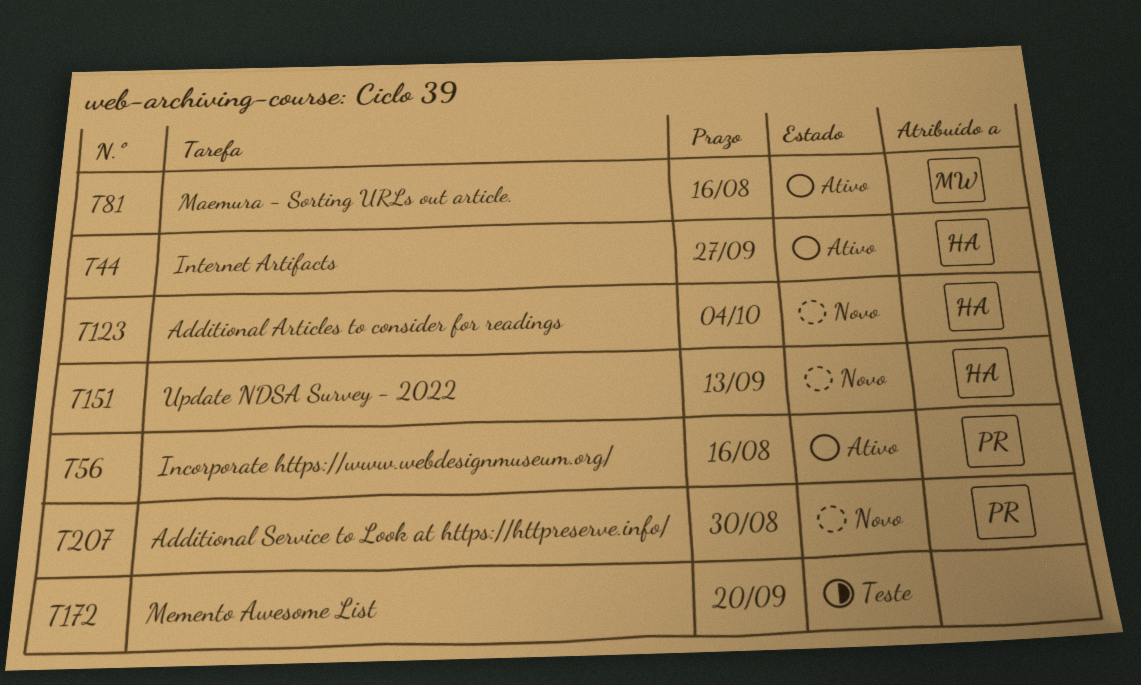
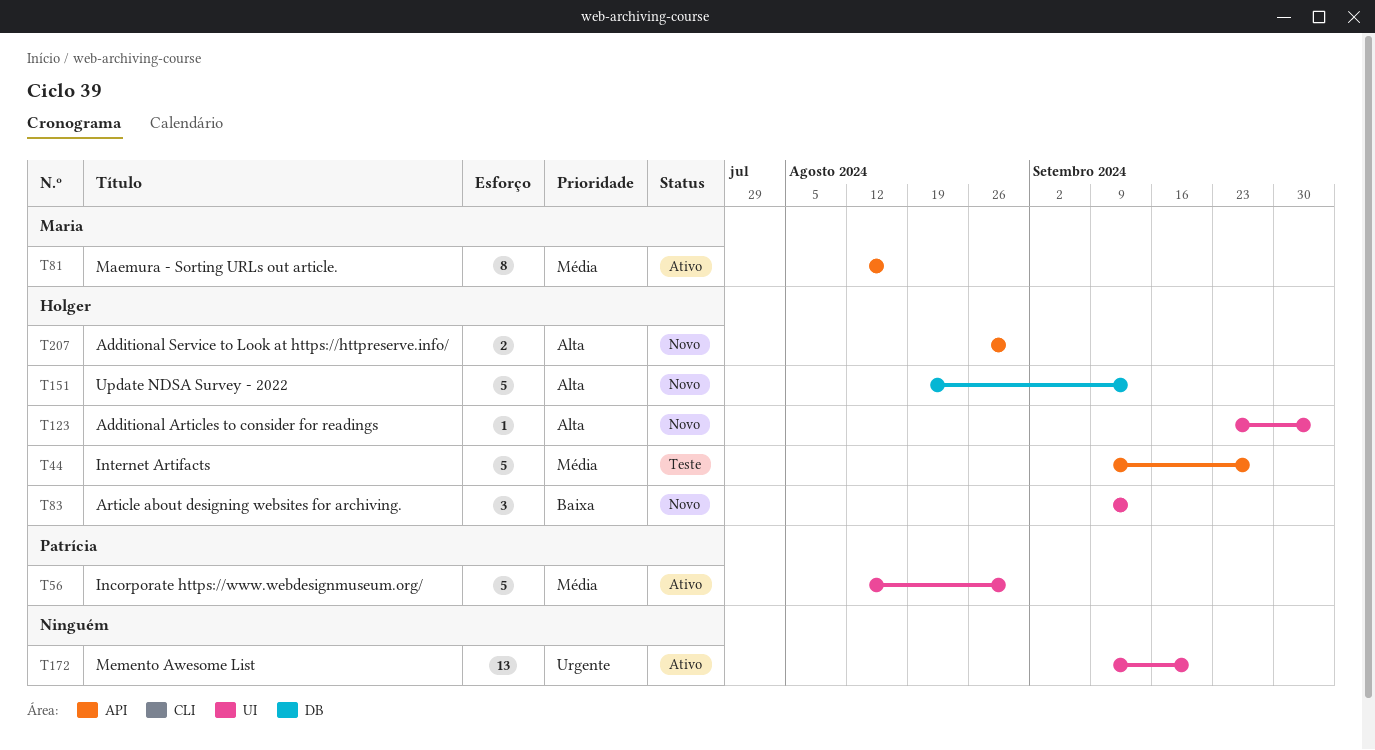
T44, status: Ativo -> Teste
T56, due: Aug 16 -> Aug 30
T83: none -> present
T172, status: Teste -> Ativo
T207, owner: Patrícia -> Holger

